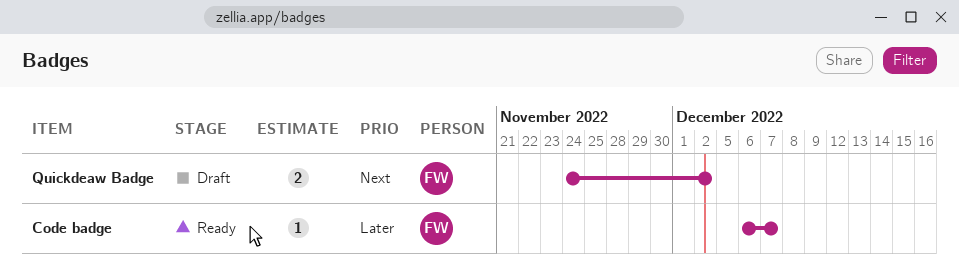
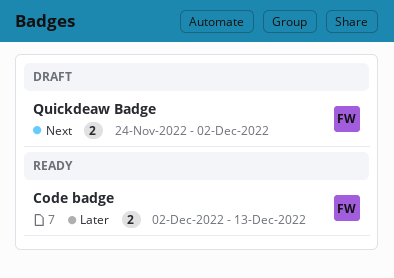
Code badge, estimate: 1 -> 2
Code badge, start: Dec 6 -> Dec 2
Code badge, due: Dec 7 -> Dec 13

